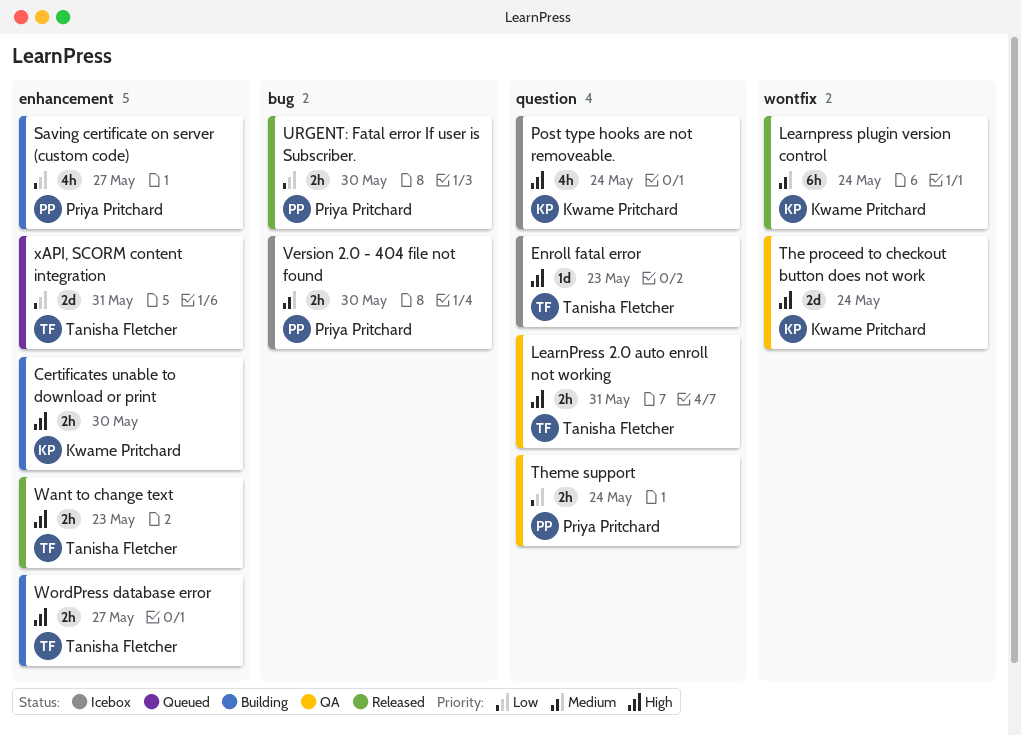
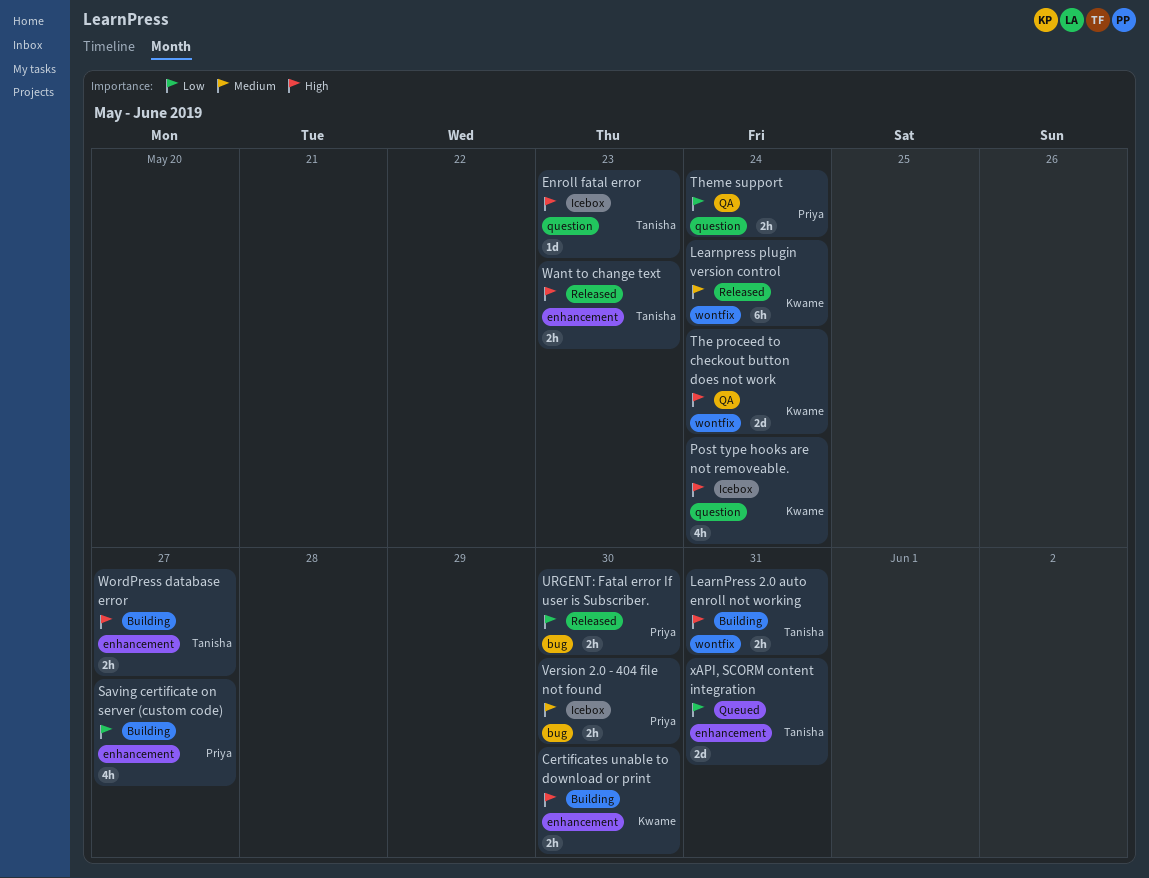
LearnPress 2.0 auto enroll not working, status: QA -> Building
LearnPress 2.0 auto enroll not working, label: question -> wontfix

